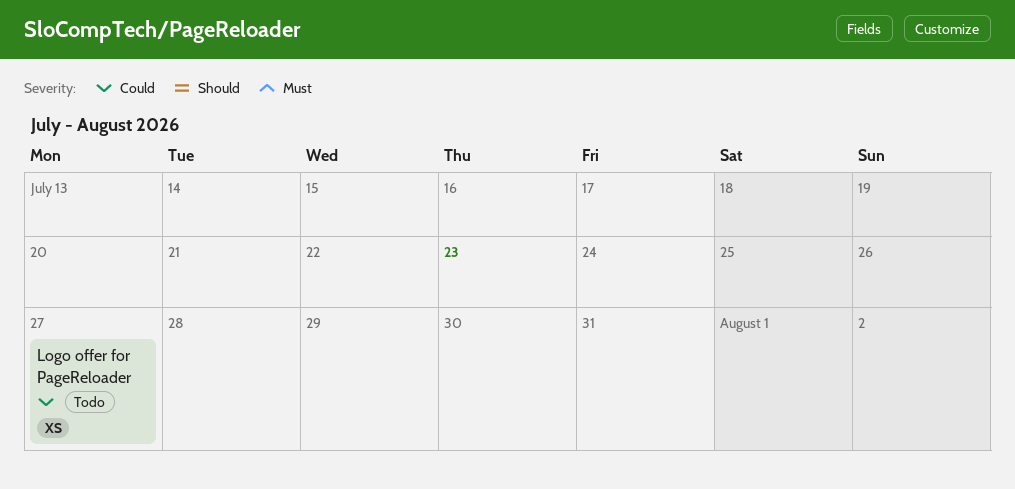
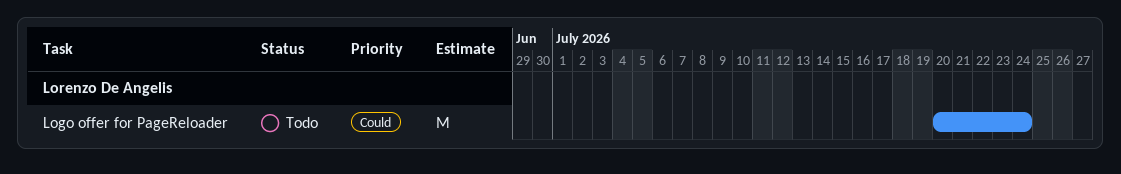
Logo offer for PageReloader, estimate: XS -> M
Logo offer for PageReloader, due: Jul 27 -> Jul 24

